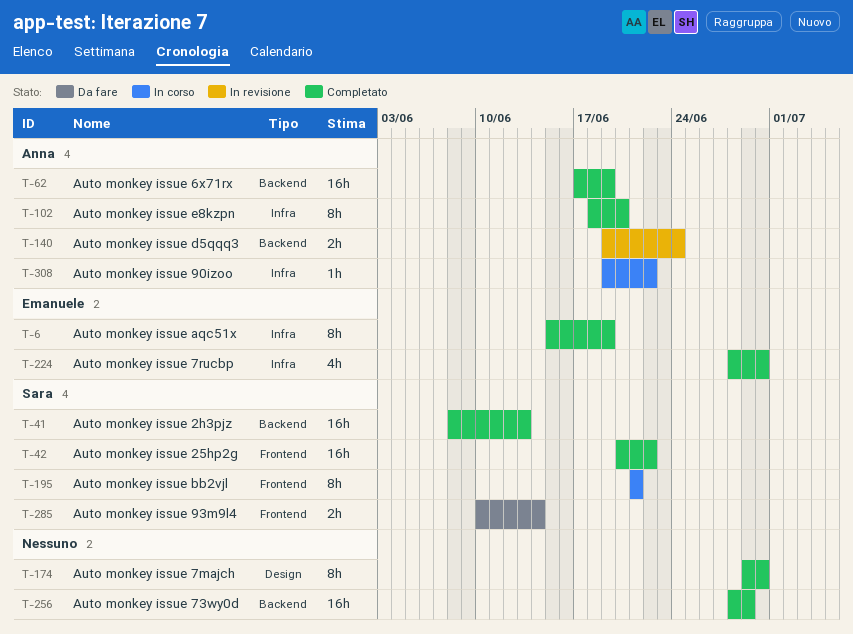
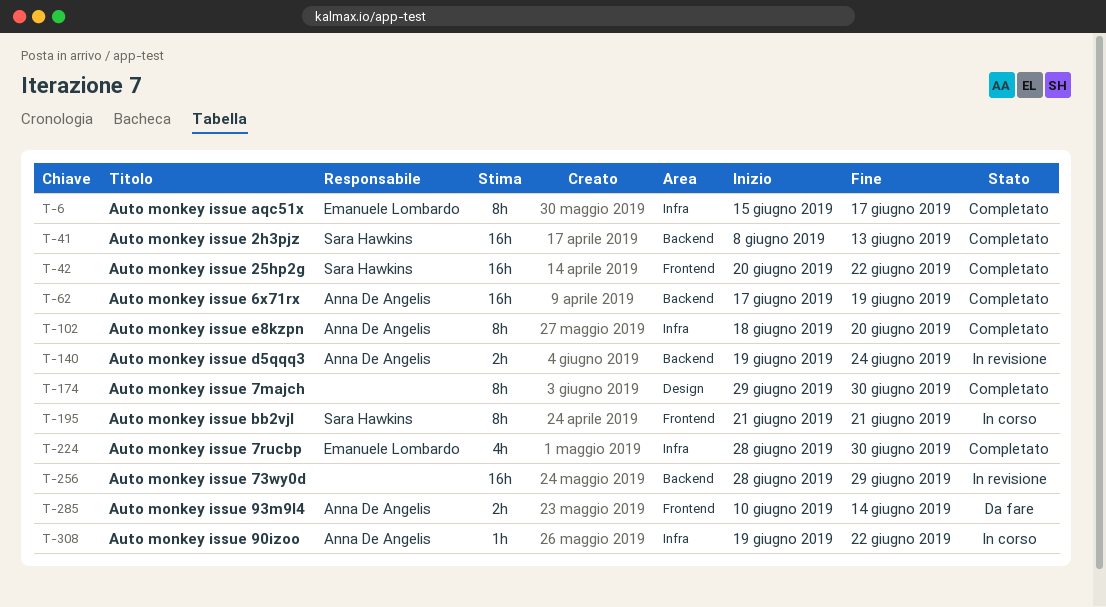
T-6, due: Jun 19 -> Jun 17
T-256, status: Completato -> In revisione
T-285, owner: Sara Hawkins -> Anna De Angelis

